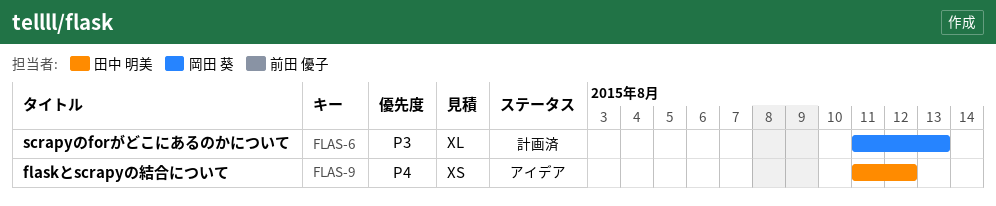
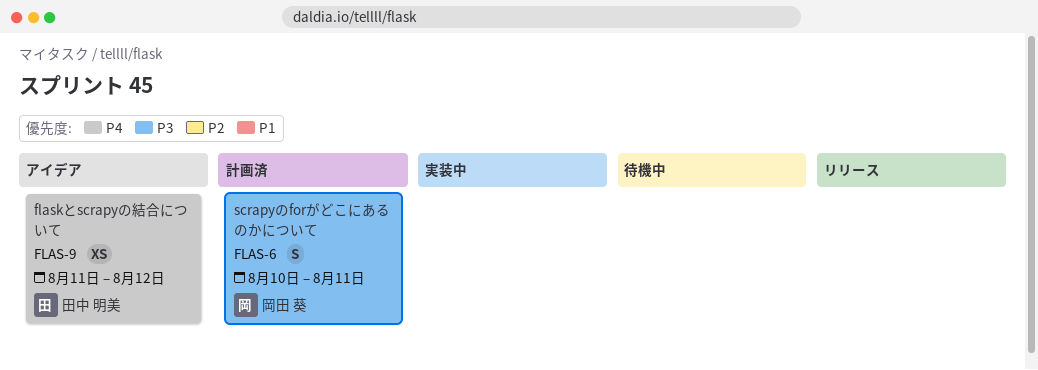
FLAS-6, estimate: XL -> S
FLAS-6, start: Aug 11 -> Aug 10
FLAS-6, due: Aug 13 -> Aug 11

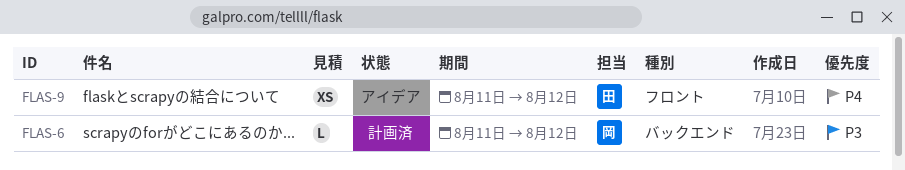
FLAS-6, estimate: S -> L
FLAS-6, start: Aug 10 -> Aug 11
FLAS-6, due: Aug 11 -> Aug 12

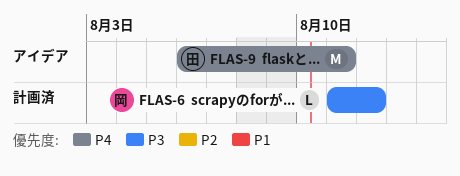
FLAS-9, estimate: XS -> M
FLAS-9, start: Aug 11 -> Aug 6
FLAS-9, due: Aug 12 -> Aug 11

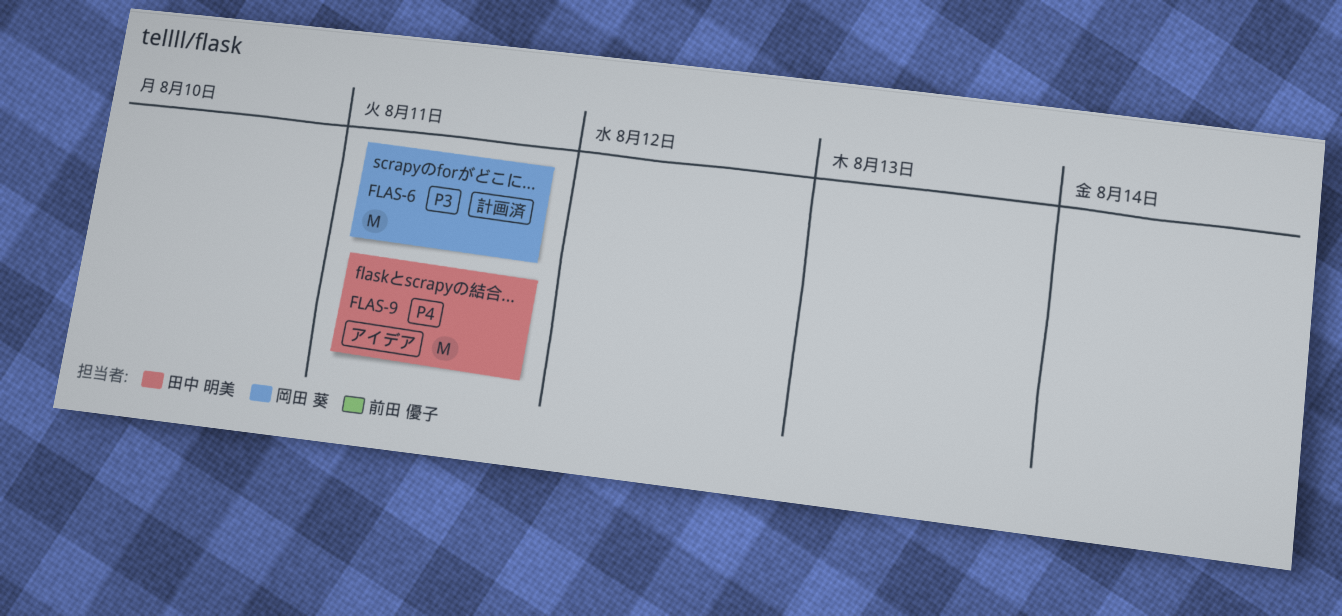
FLAS-6, estimate: L -> M
FLAS-6, due: Aug 12 -> Aug 11

